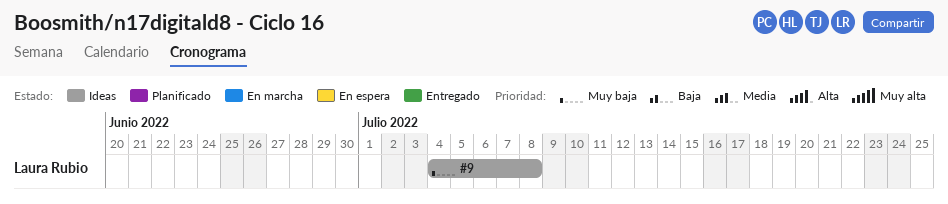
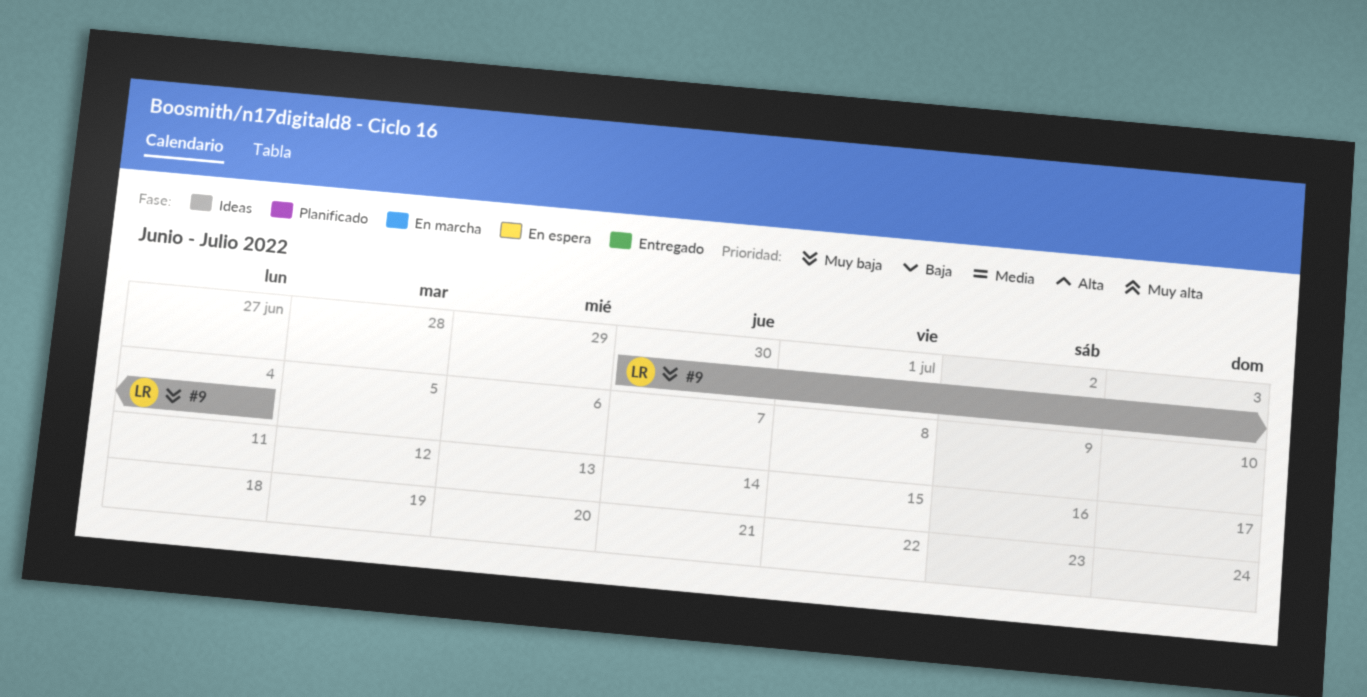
#9, start: Jul 4 -> Jun 30
#9, due: Jul 8 -> Jul 4

